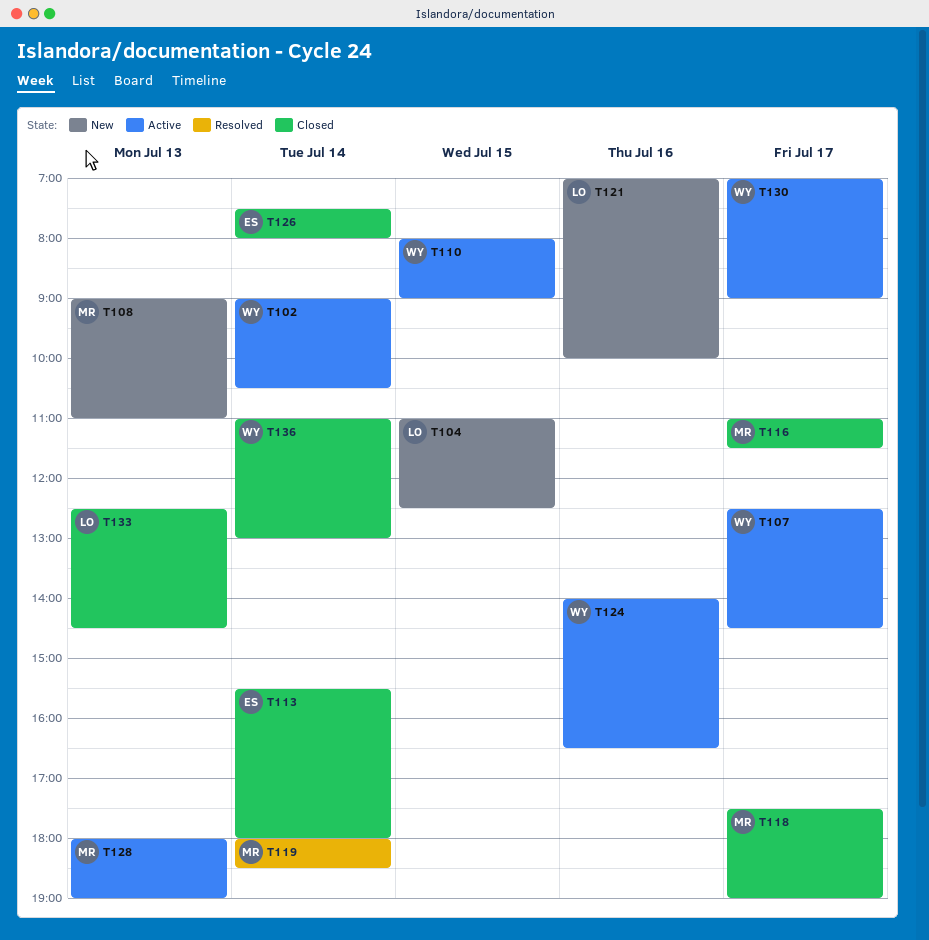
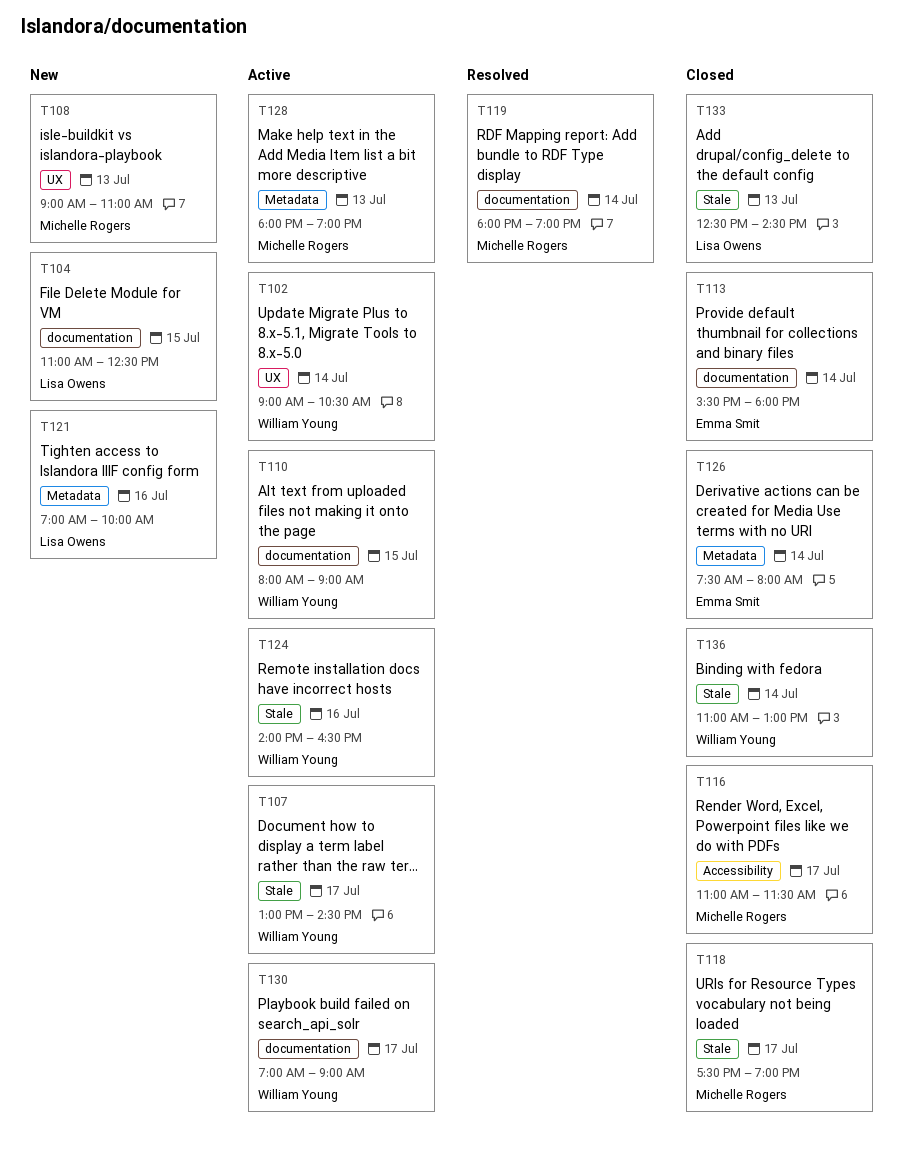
T107, begins: 12:30 -> 13:00
T119, ends: 18:30 -> 19:00

